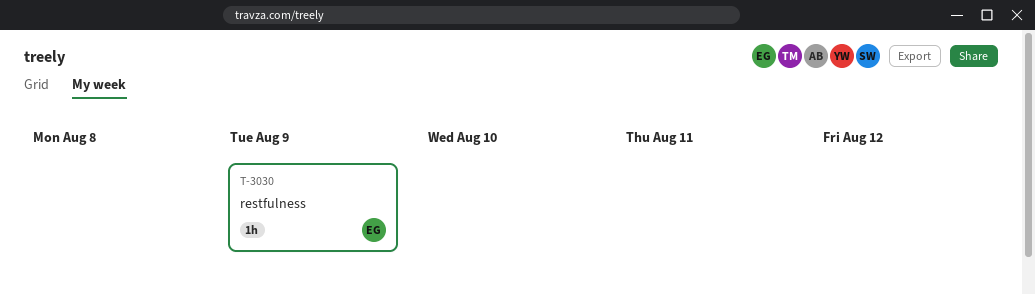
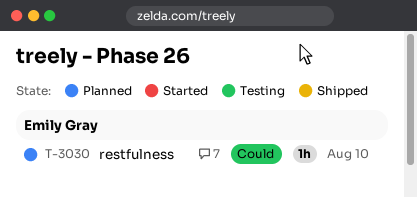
T-3030, due: Aug 9 -> Aug 10

